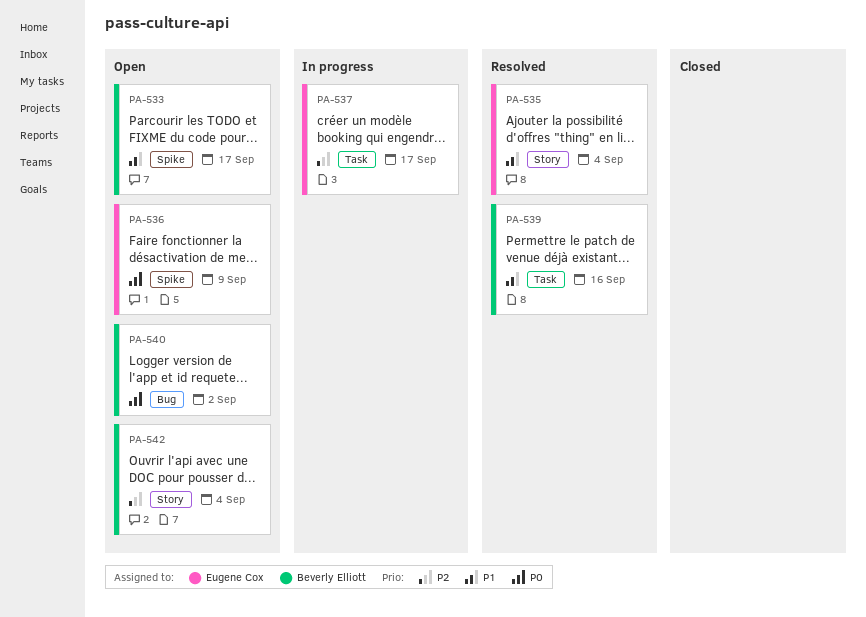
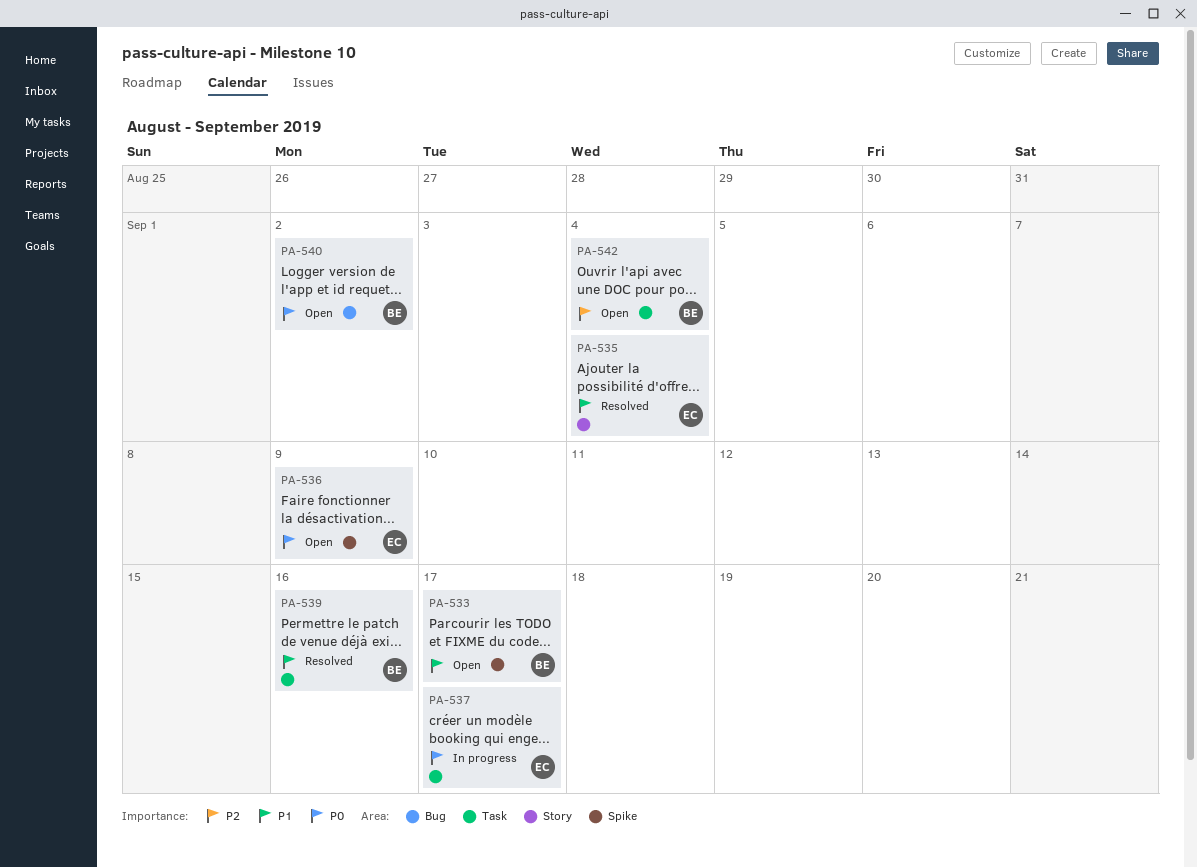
PA-537, priority: P2 -> P0
PA-542, label: Story -> Task

